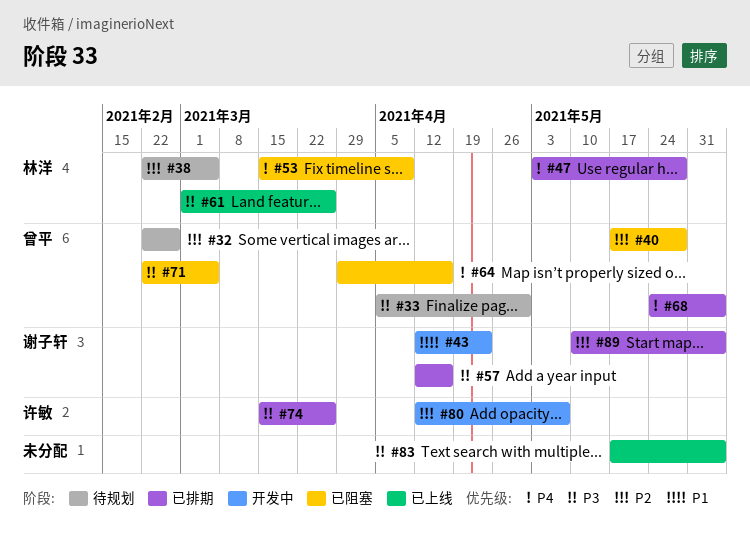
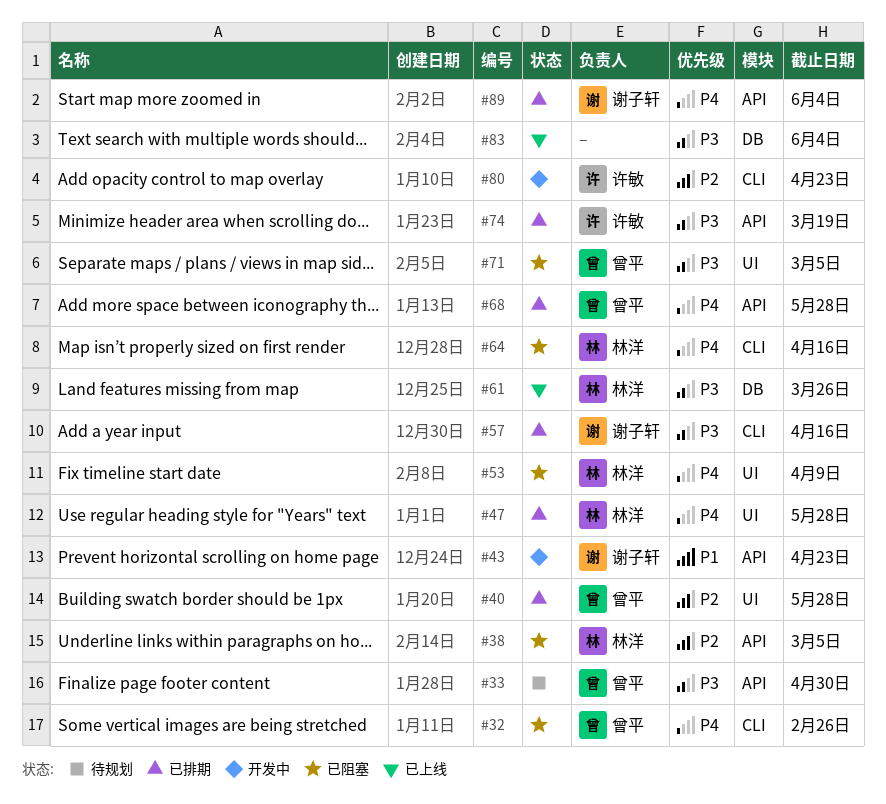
#32, status: 待规划 -> 已阻塞
#32, priority: P2 -> P4
#38, status: 待规划 -> 已阻塞
#40, status: 已阻塞 -> 已排期
#64, owner: 曾平 -> 林洋
#68, due: Jun 4 -> May 28
#74, due: Mar 26 -> Mar 19
#80, due: May 7 -> Apr 23
#89, priority: P2 -> P4

